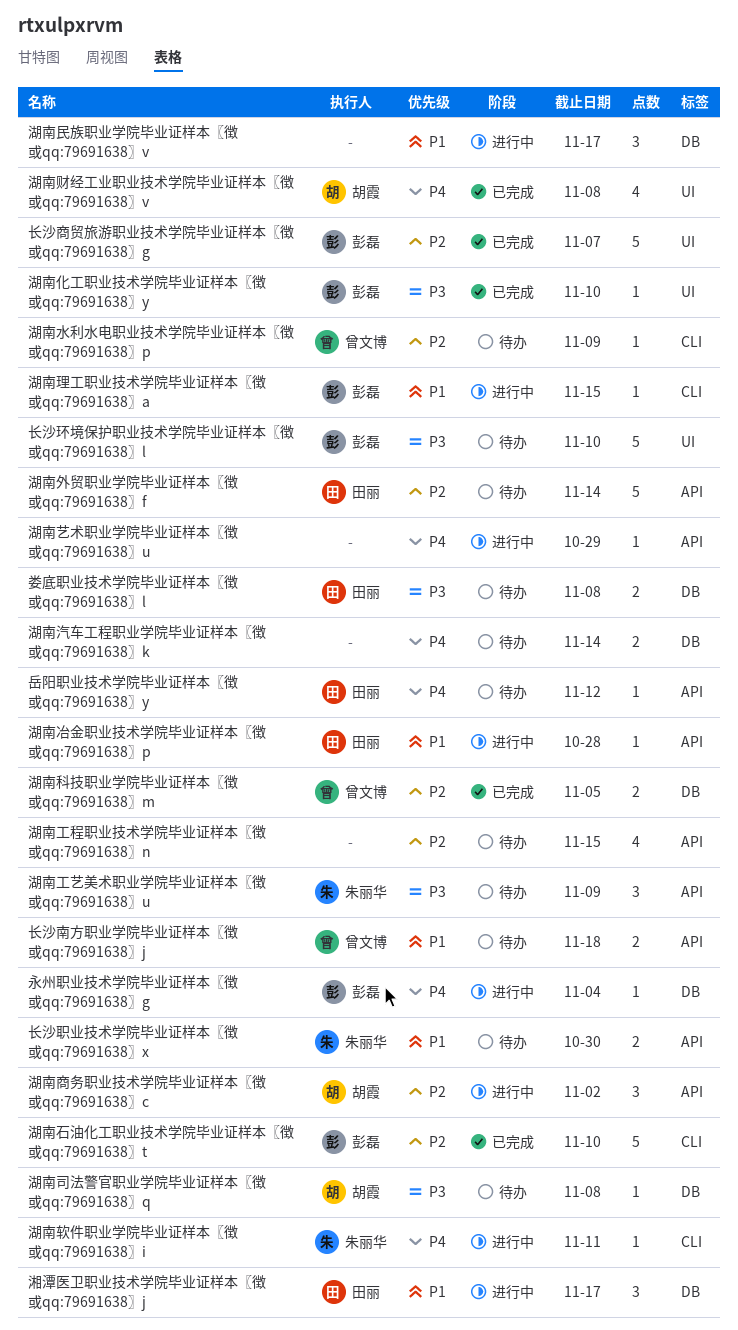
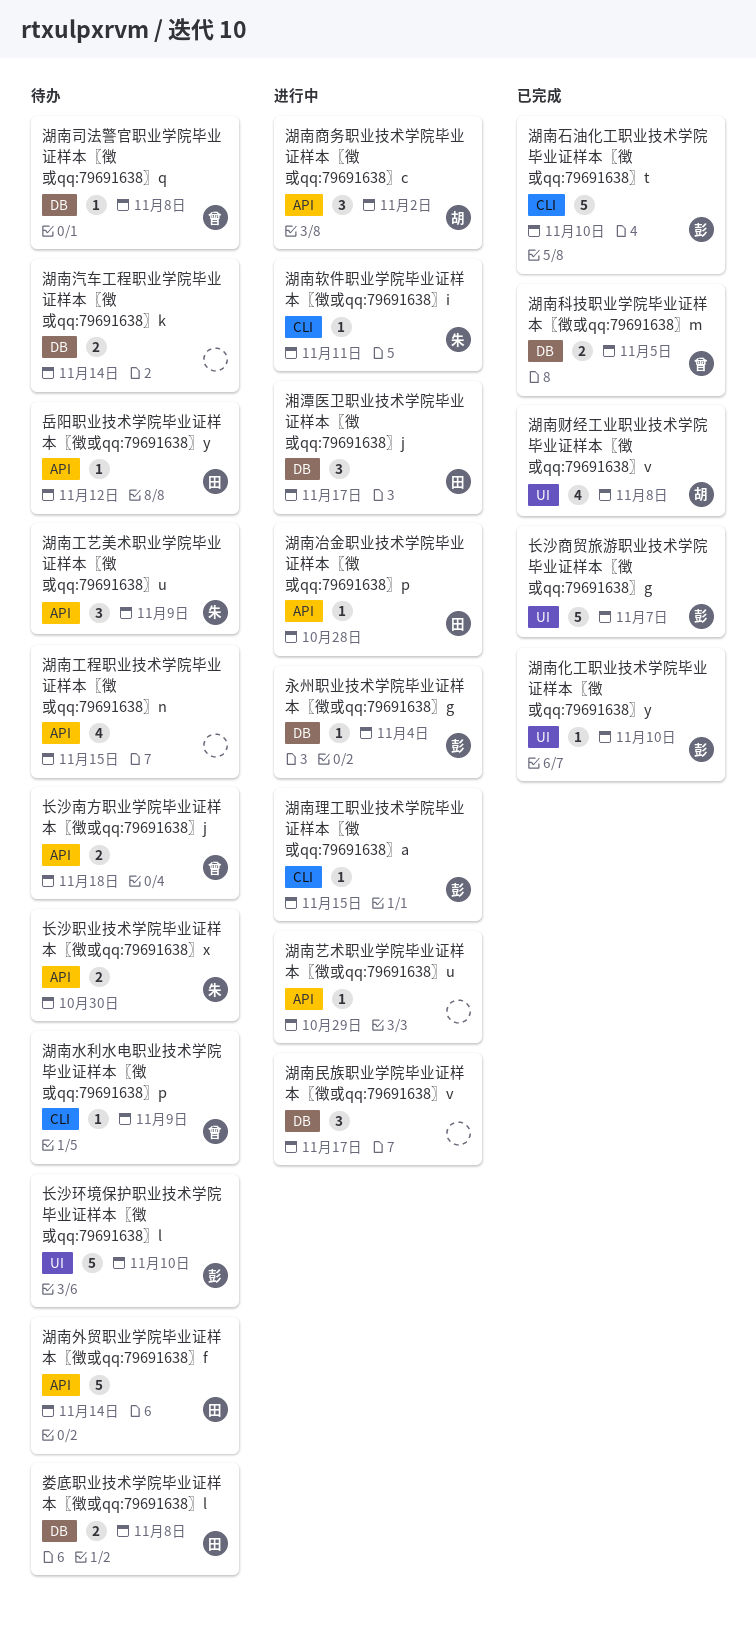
湖南司法警官职业学院毕业证样本〖徴或qq:79691638〗q, owner: 胡霞 -> 曾文博

